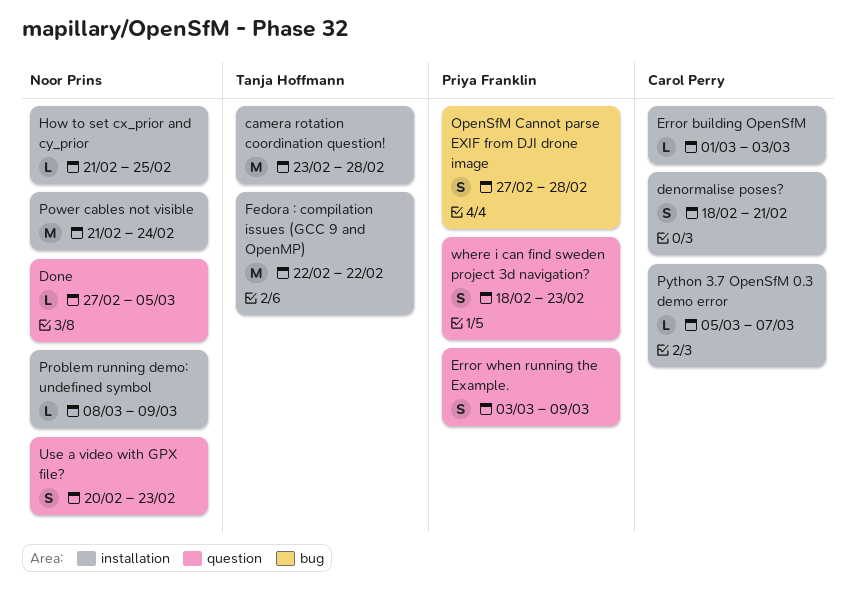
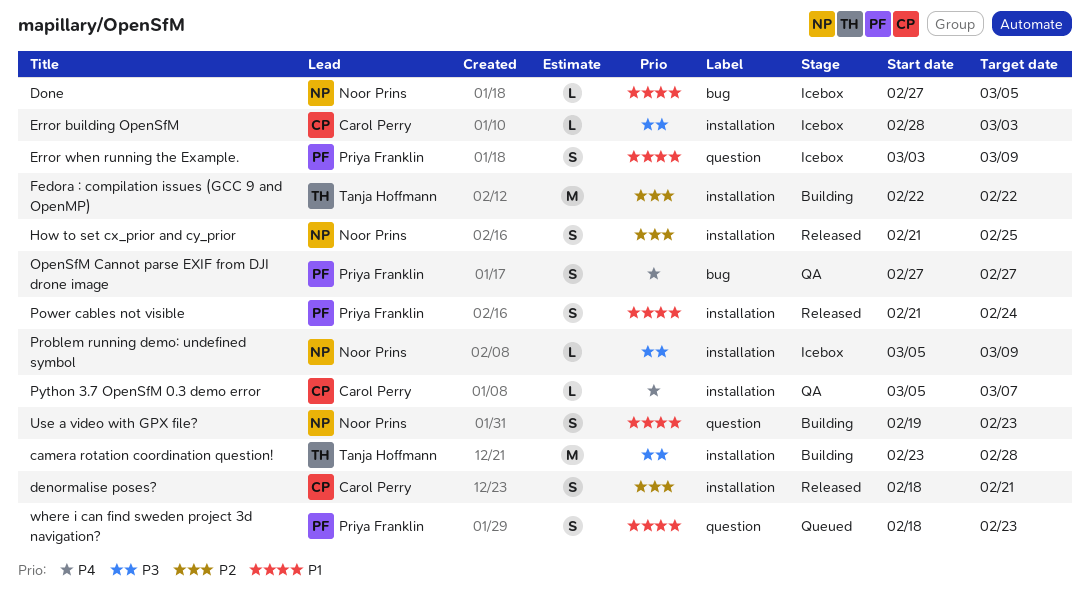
Done, label: question -> bug
Error building OpenSfM, start: Mar 1 -> Feb 28
How to set cx_prior and cy_prior, estimate: L -> S
OpenSfM Cannot parse EXIF from DJI drone image, due: Feb 28 -> Feb 27
Power cables not visible, owner: Noor Prins -> Priya Franklin
Power cables not visible, estimate: M -> S
Problem running demo: undefined symbol, start: Mar 8 -> Mar 5
Use a video with GPX file?, start: Feb 20 -> Feb 19

